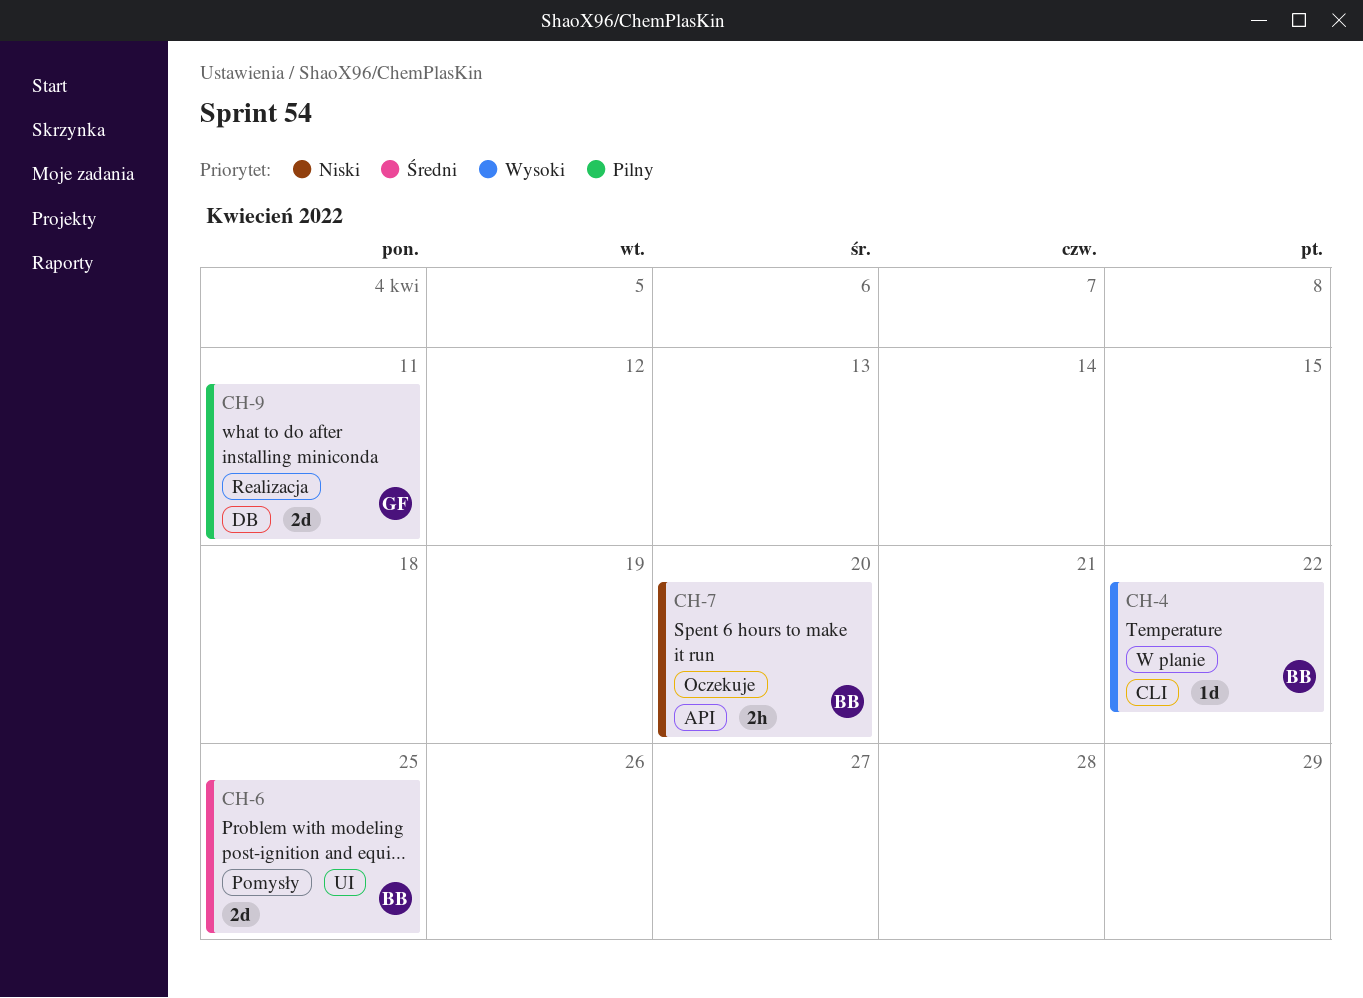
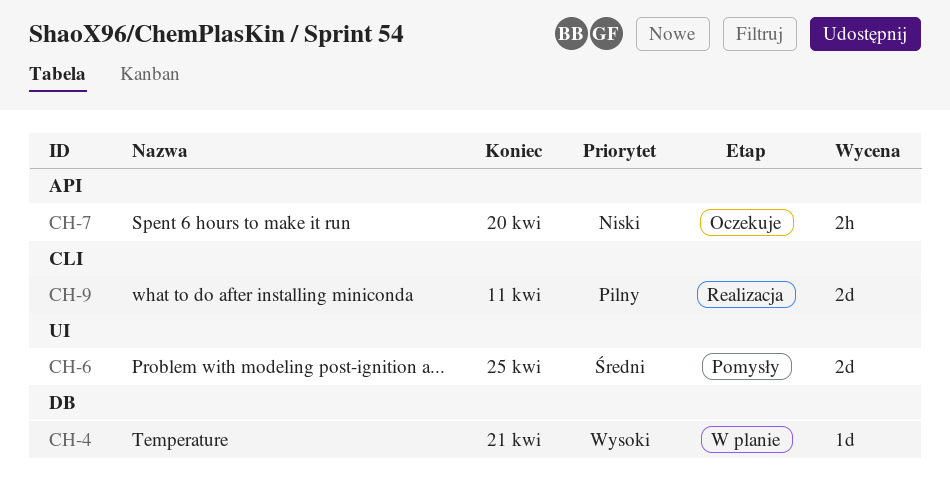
CH-4, label: CLI -> DB
CH-4, due: Apr 22 -> Apr 21
CH-9, label: DB -> CLI

